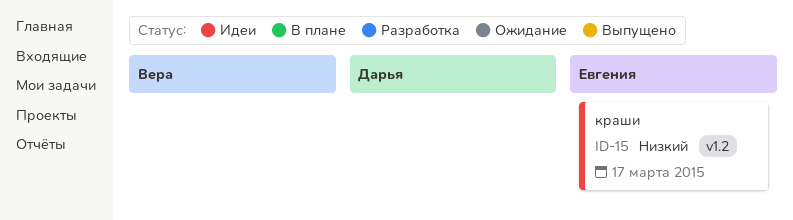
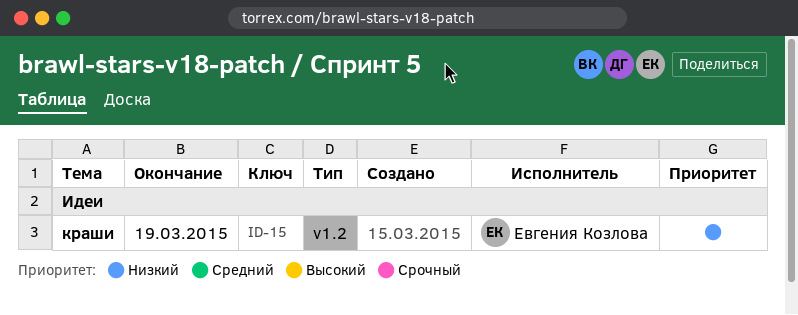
ID-15, due: Mar 17 -> Mar 19

